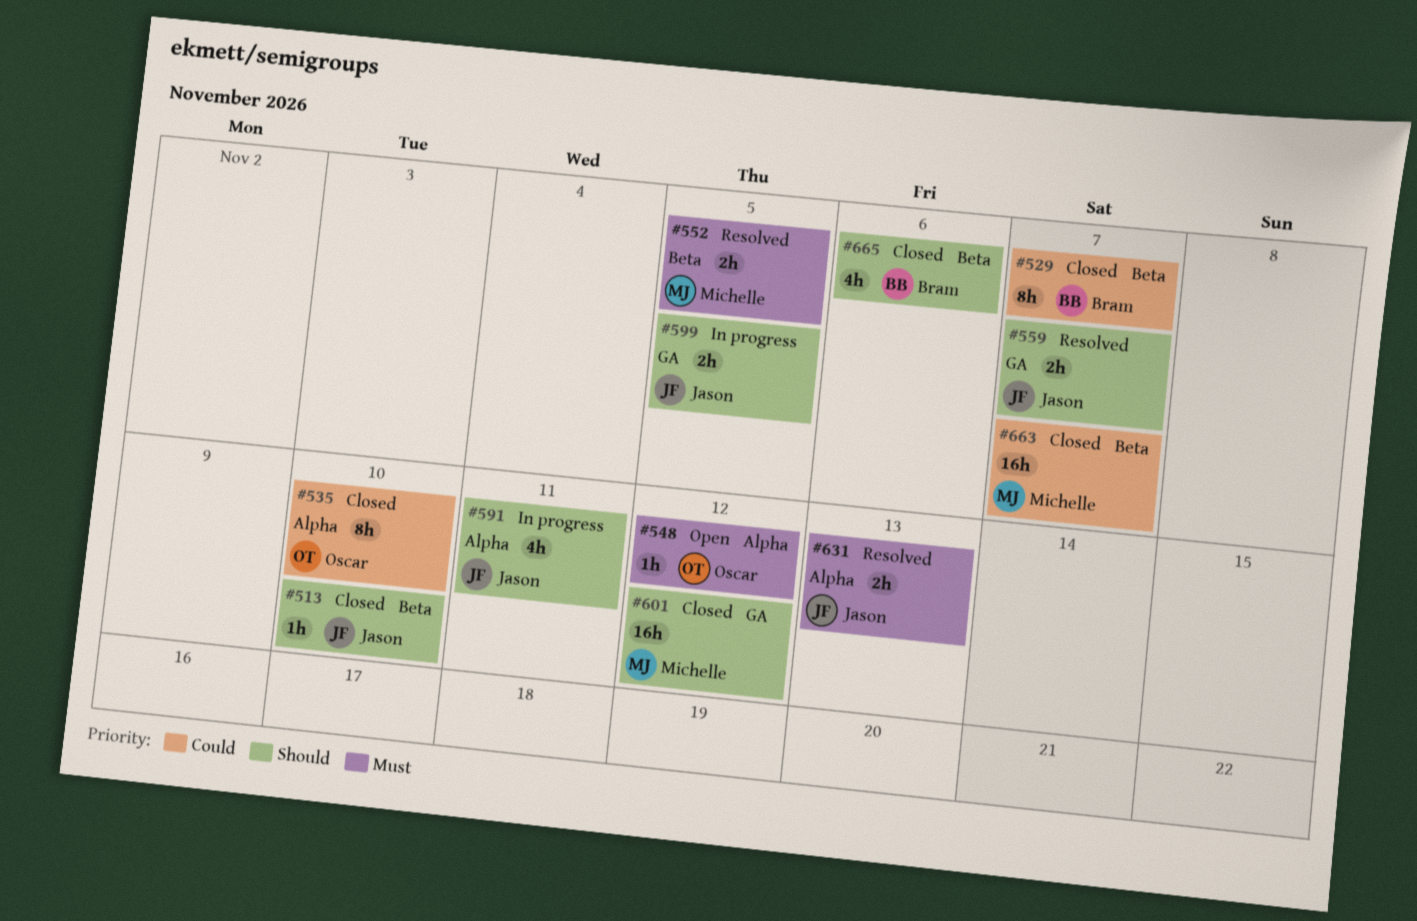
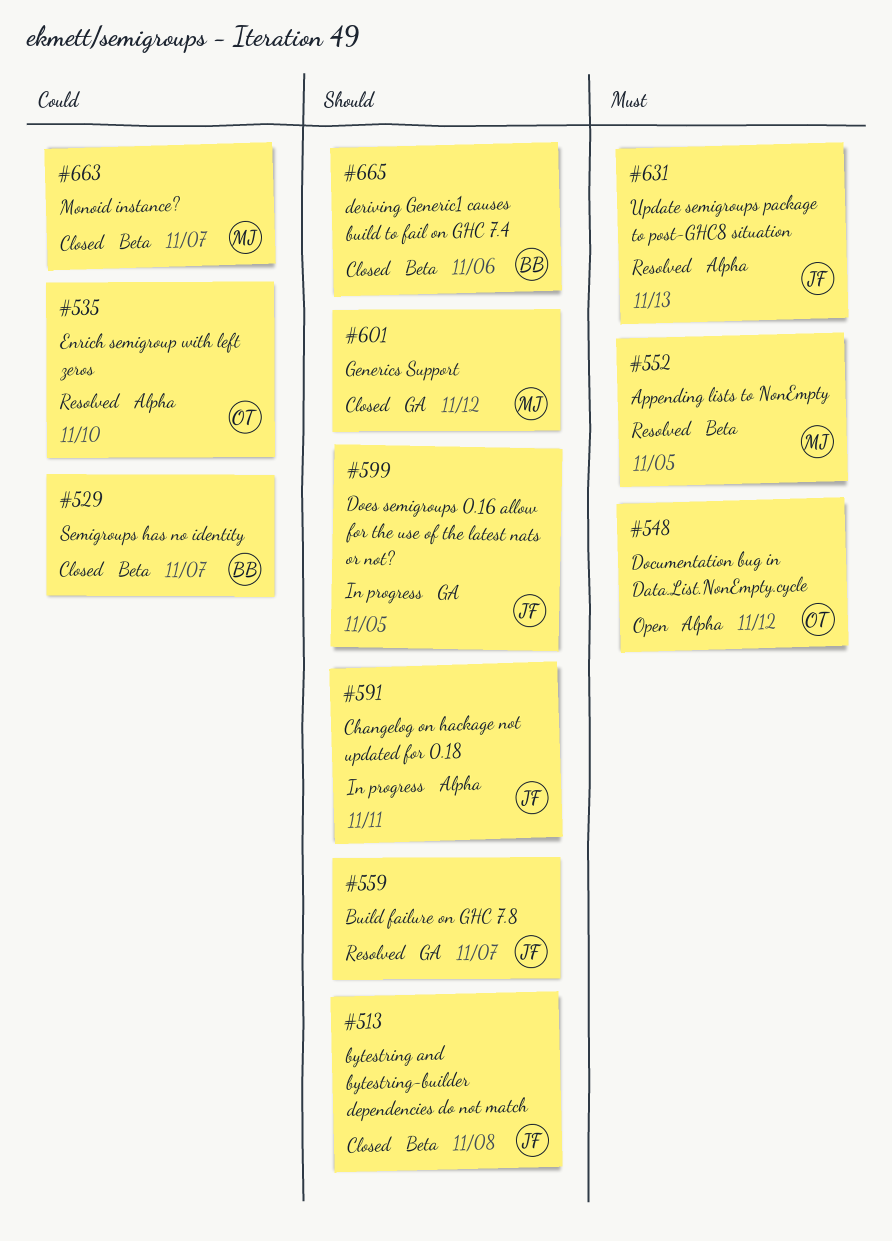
#513, due: Nov 10 -> Nov 8
#535, status: Closed -> Resolved

